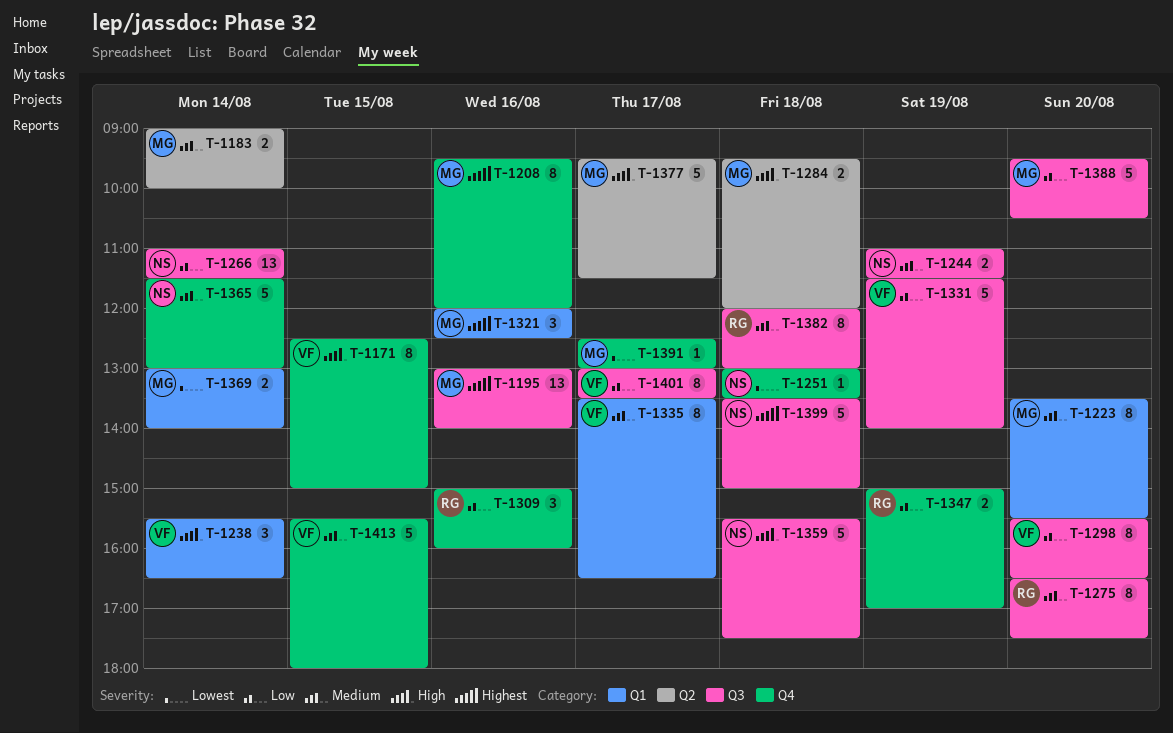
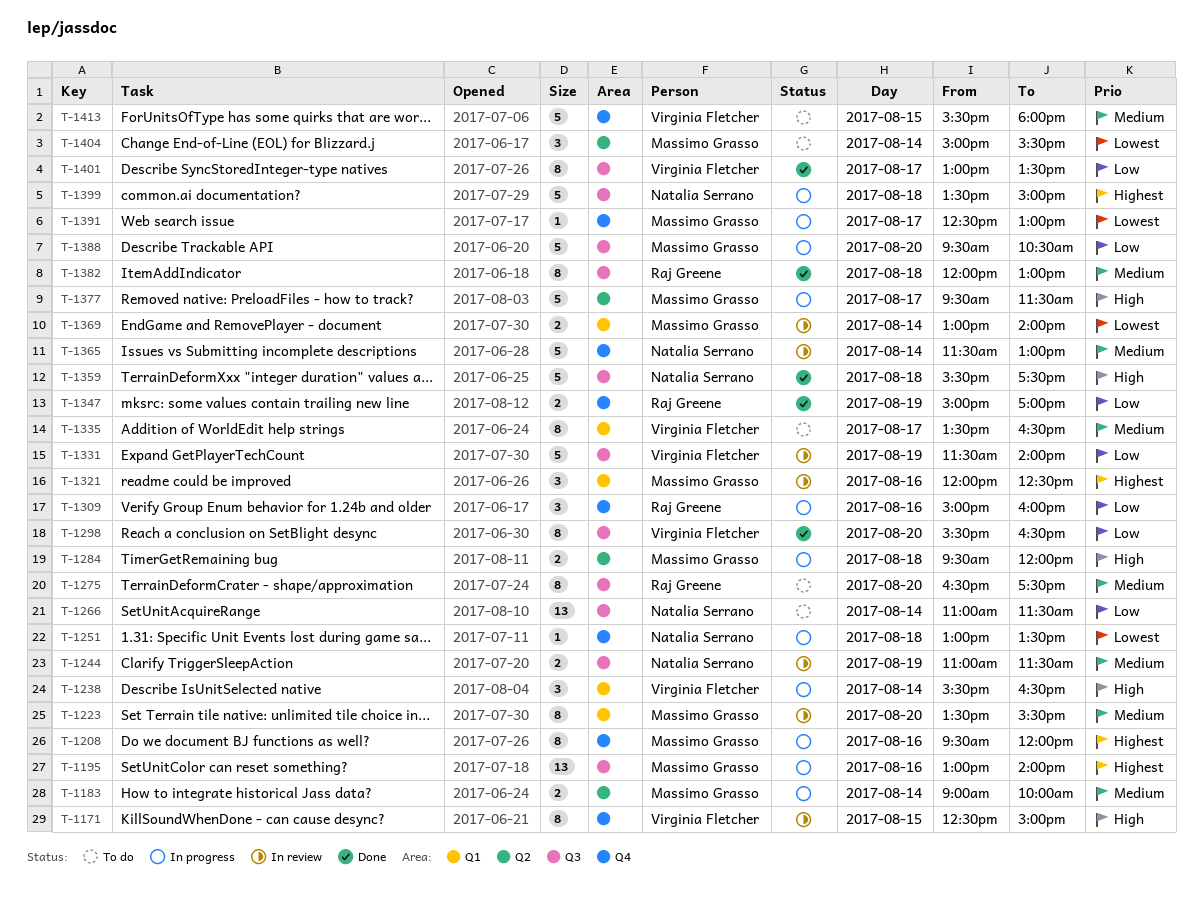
T-1404: none -> present

